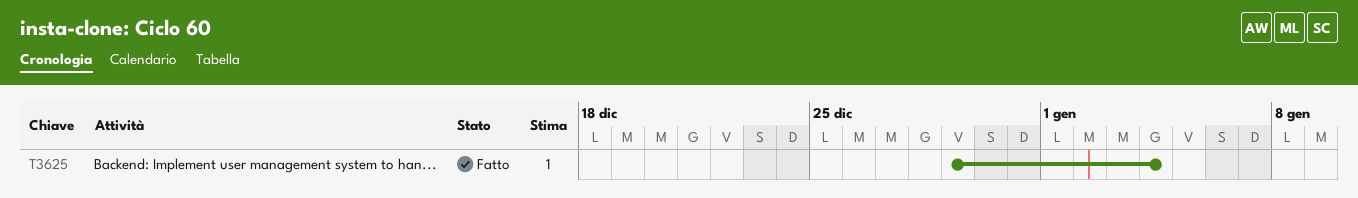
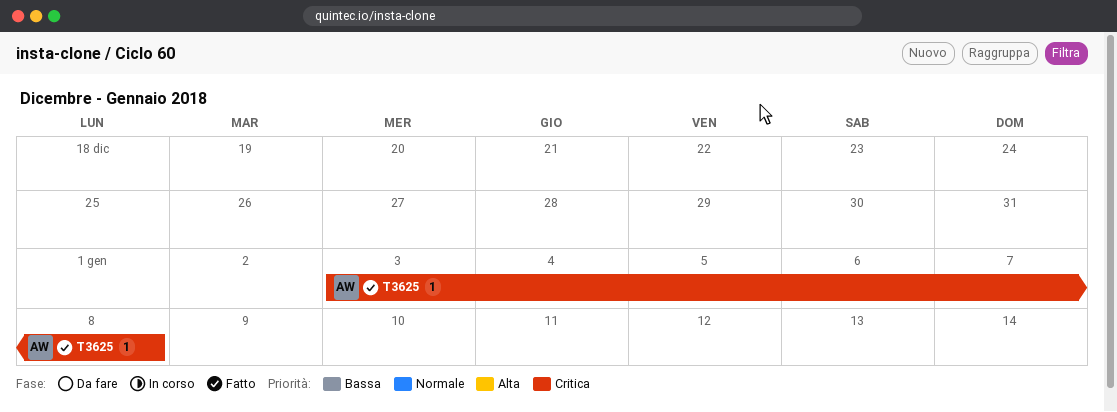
T3625, start: Dec 29 -> Jan 3
T3625, due: Jan 4 -> Jan 8

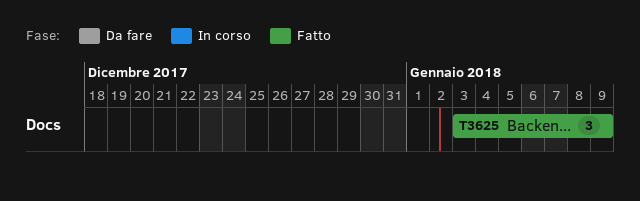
T3625, estimate: 1 -> 3
T3625, due: Jan 8 -> Jan 9

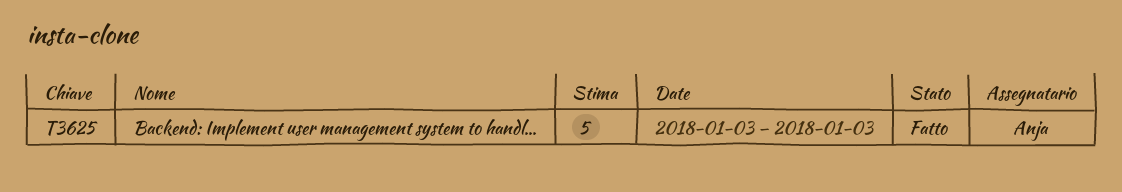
T3625, estimate: 3 -> 5
T3625, due: Jan 9 -> Jan 3

